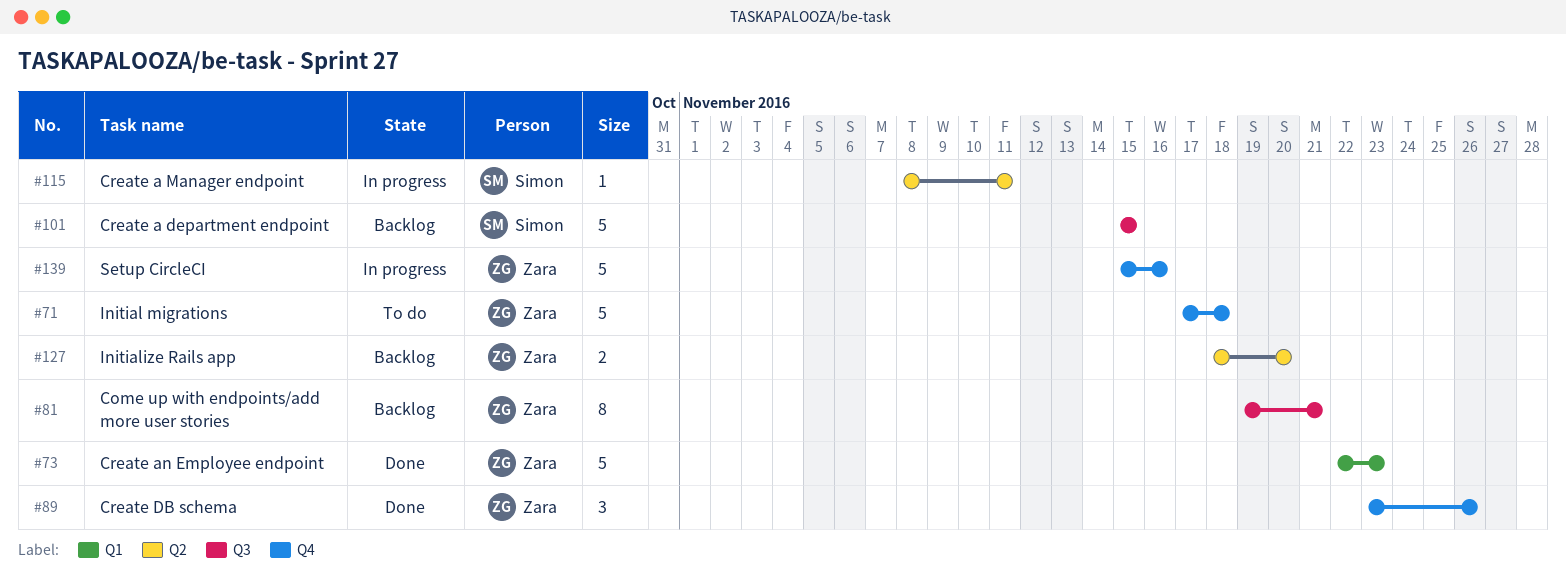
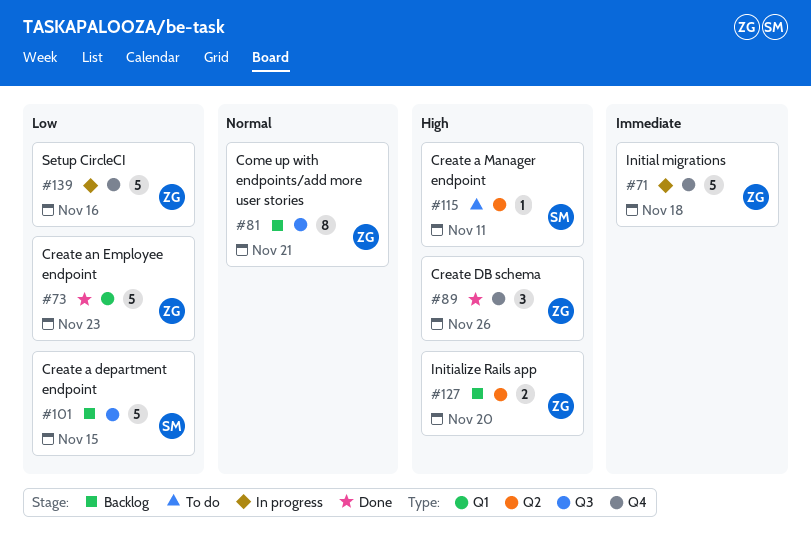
#71, status: To do -> In progress
#115, status: In progress -> To do

